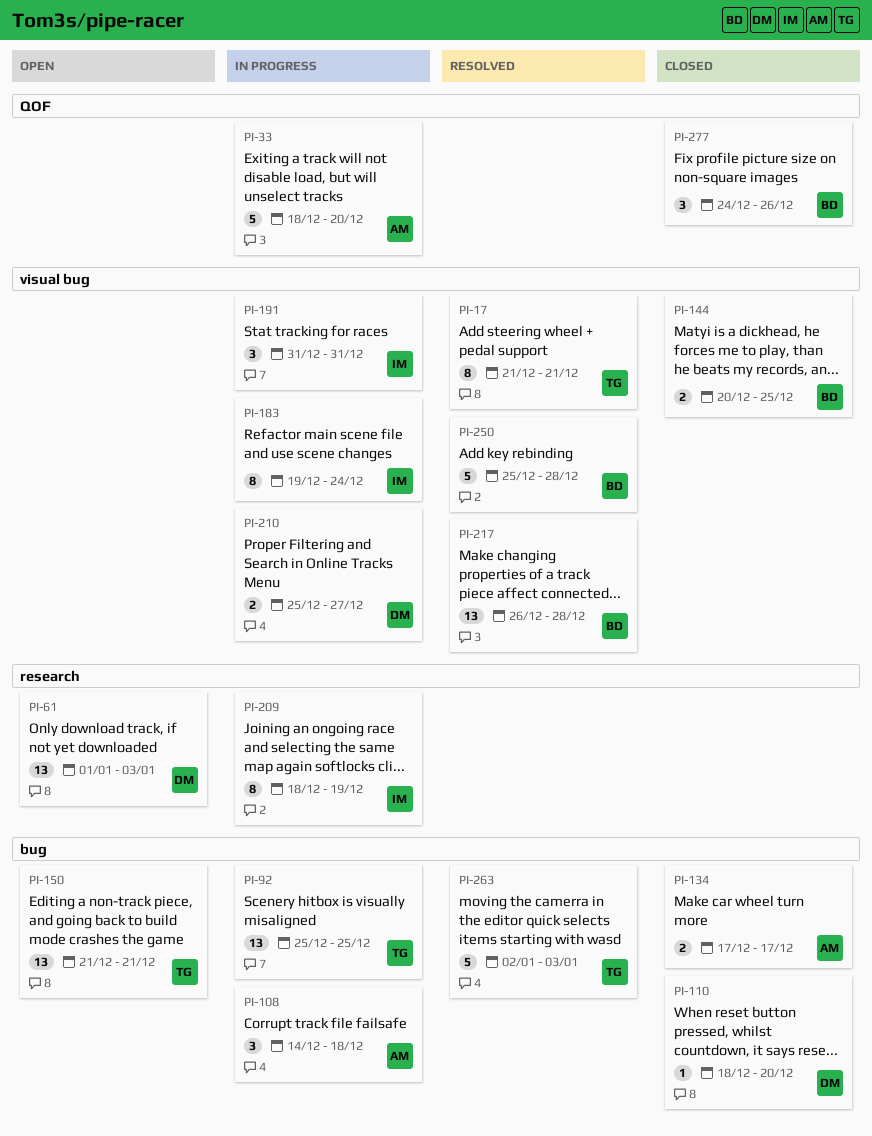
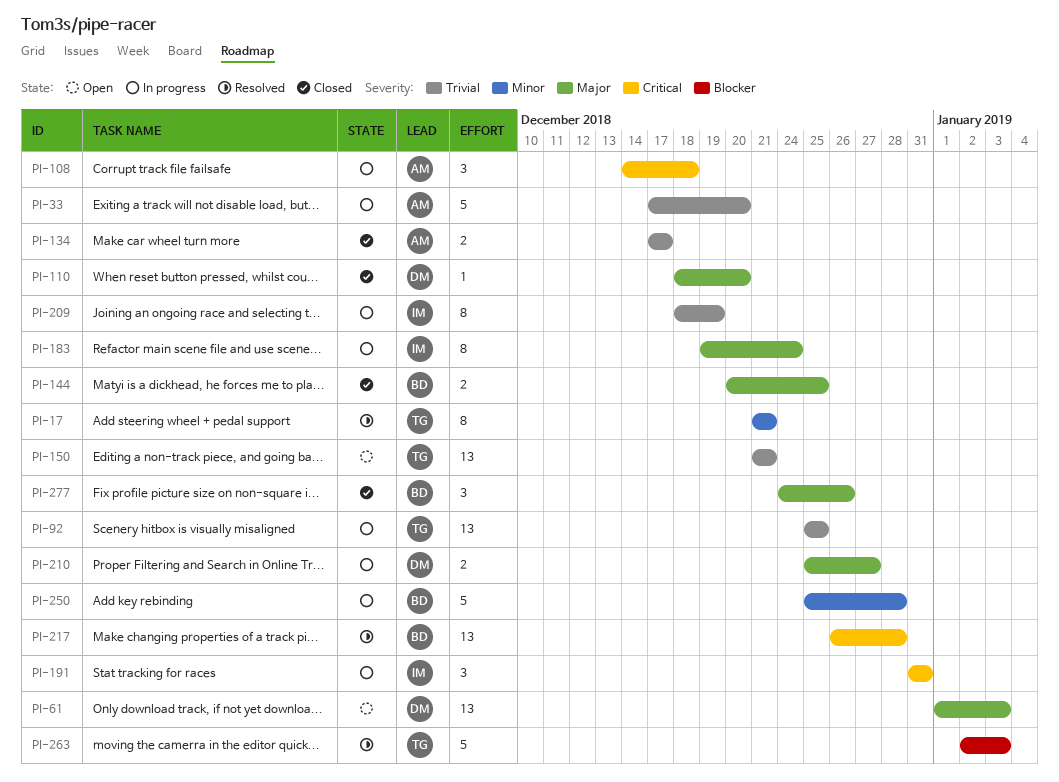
PI-33, start: Dec 18 -> Dec 17
PI-250, status: Resolved -> In progress

